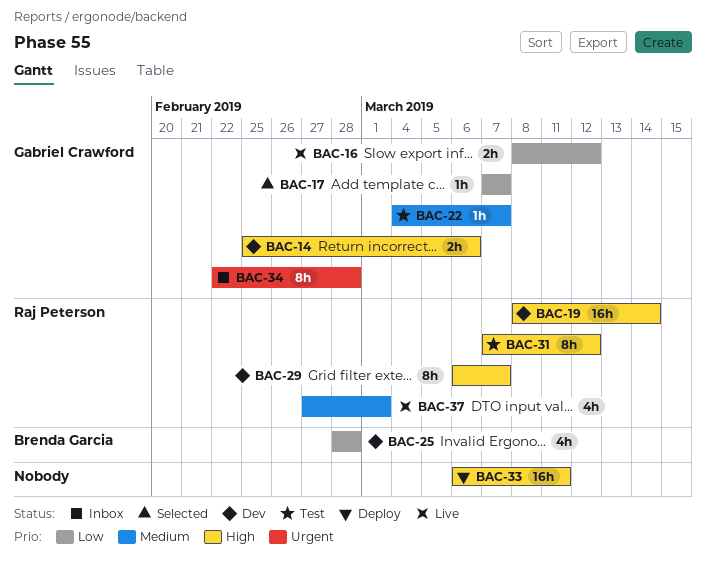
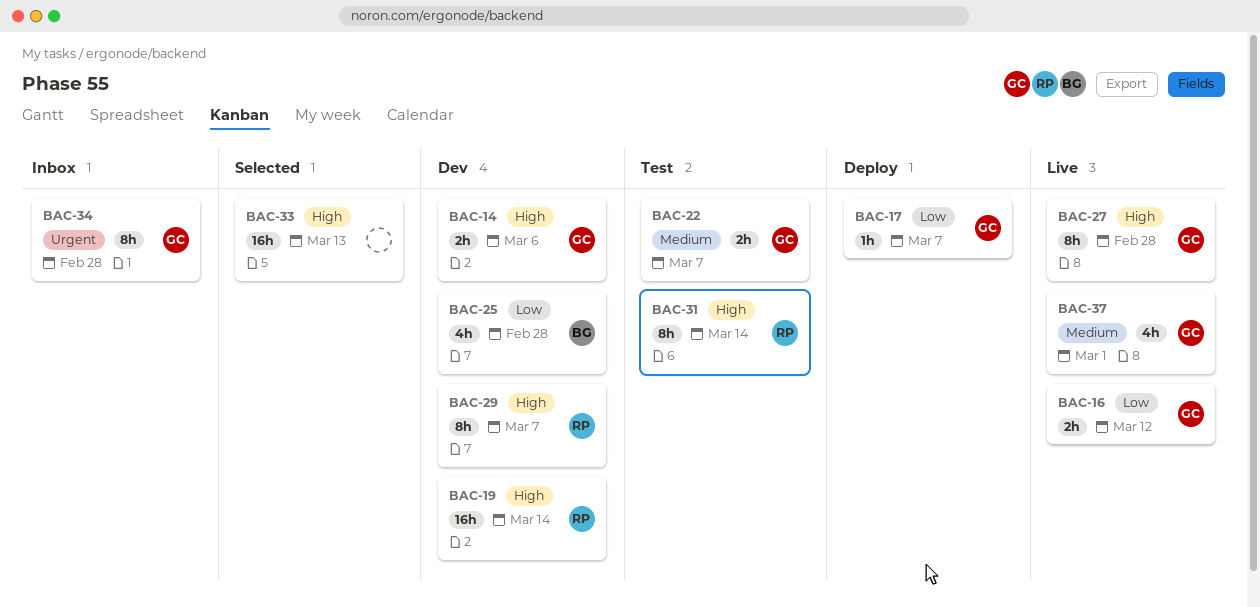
BAC-17, status: Selected -> Deploy
BAC-22, estimate: 1h -> 2h
BAC-27: none -> present
BAC-31, due: Mar 12 -> Mar 14
BAC-33, status: Deploy -> Selected
BAC-33, due: Mar 11 -> Mar 13
BAC-37, owner: Raj Peterson -> Gabriel Crawford

